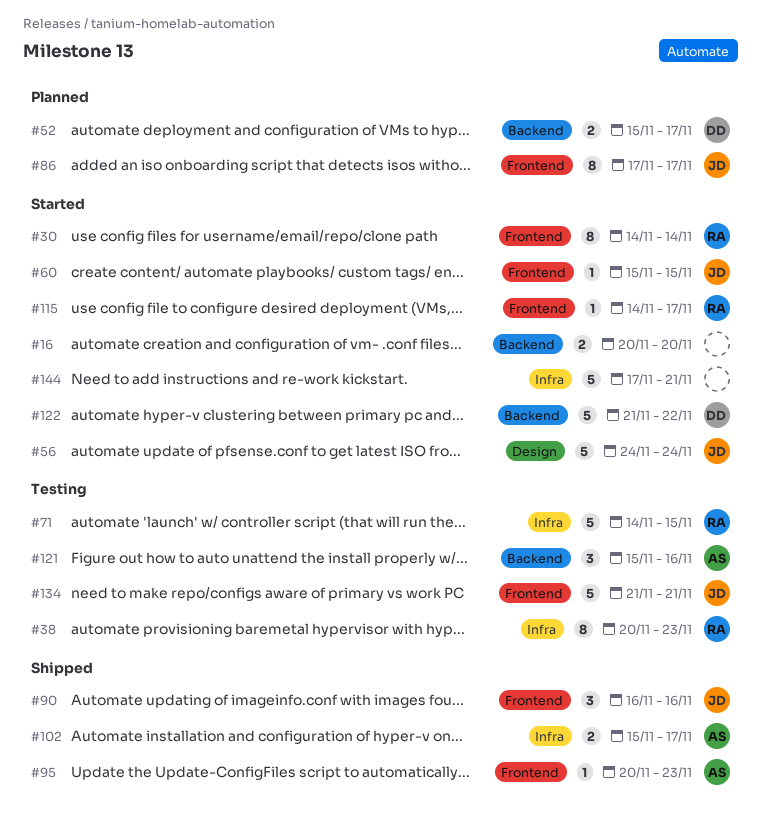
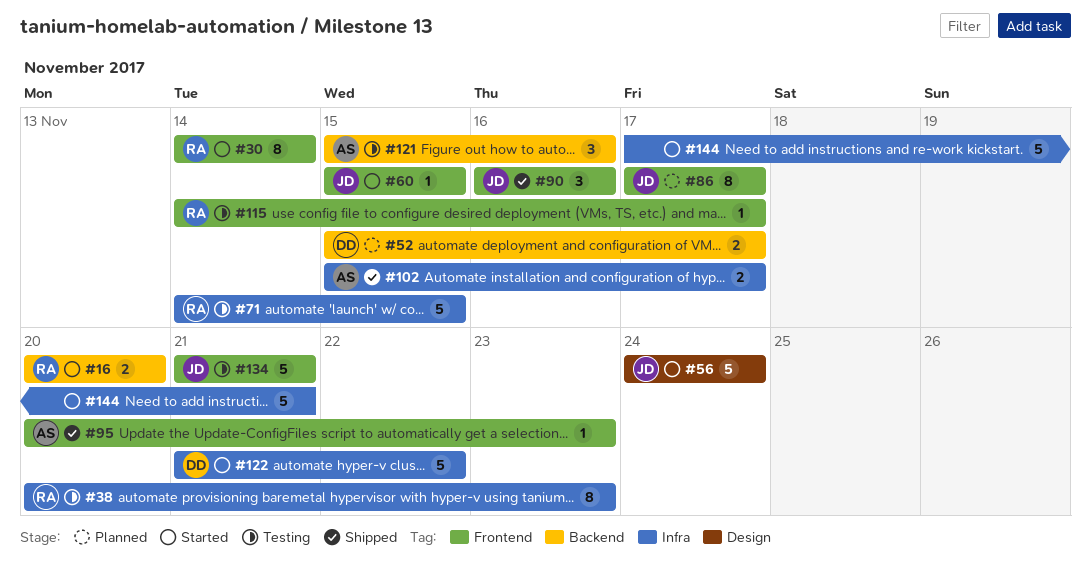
#16, owner: none -> RA
#115, status: Started -> Testing
#122, label: Backend -> Infra

